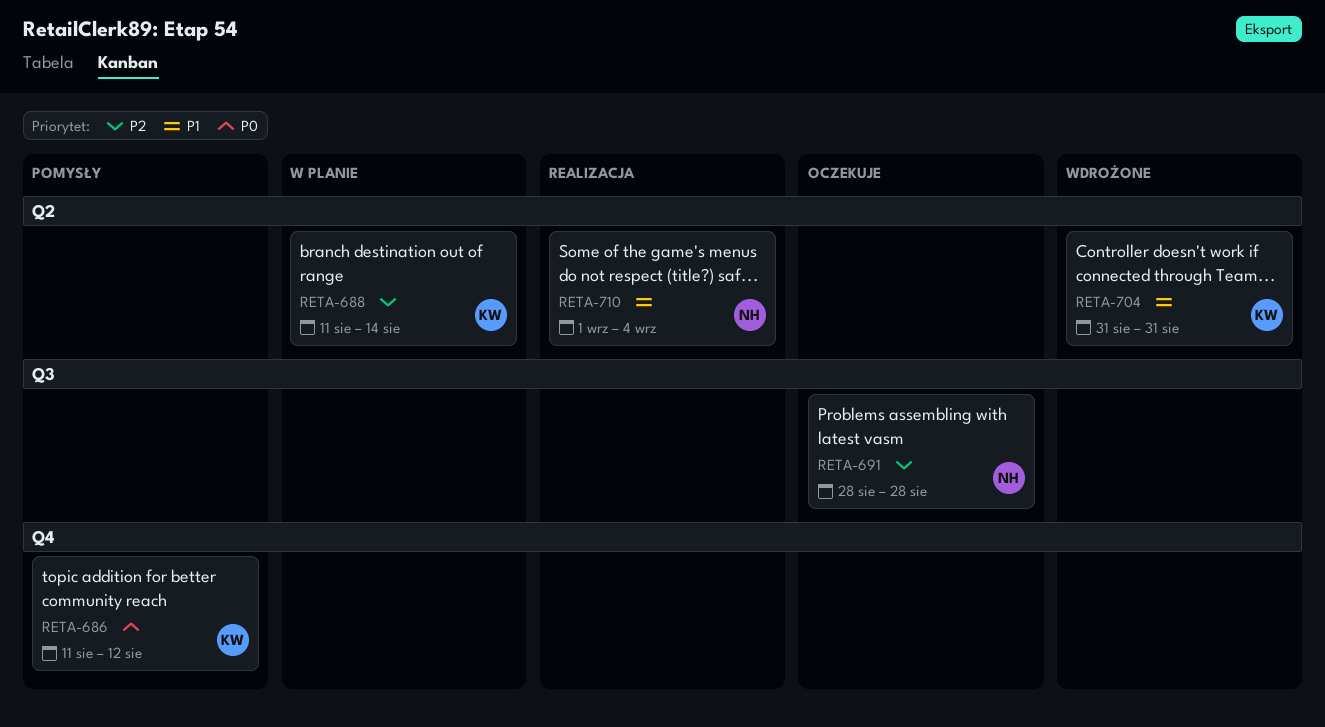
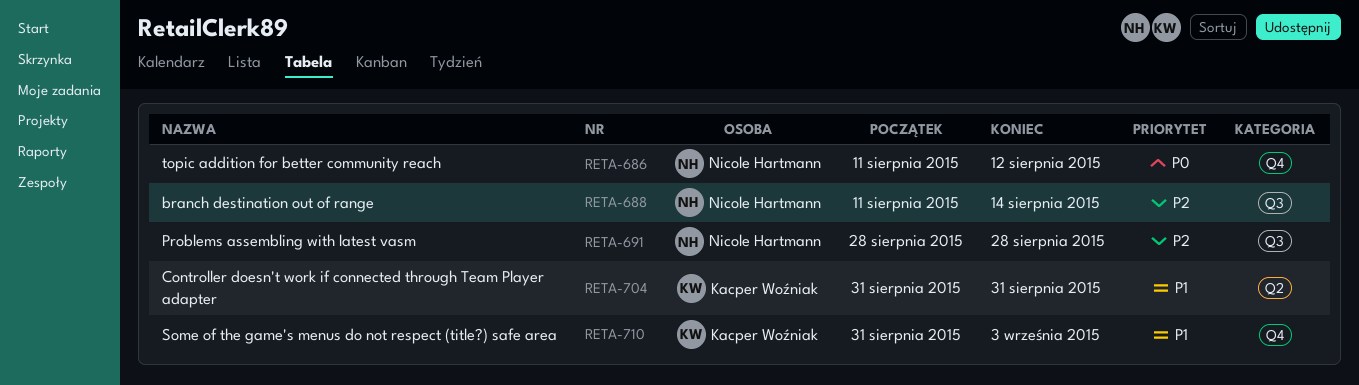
RETA-686, owner: Kacper Woźniak -> Nicole Hartmann
RETA-688, owner: Kacper Woźniak -> Nicole Hartmann
RETA-688, label: Q2 -> Q3
RETA-710, owner: Nicole Hartmann -> Kacper Woźniak
RETA-710, label: Q2 -> Q4
RETA-710, start: Sep 1 -> Aug 31
RETA-710, due: Sep 4 -> Sep 3

